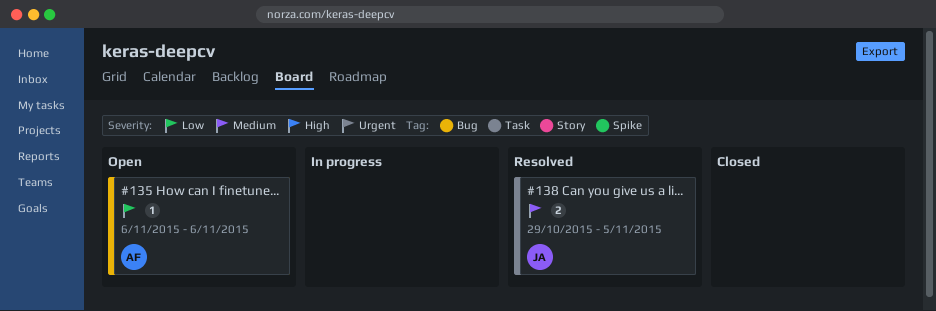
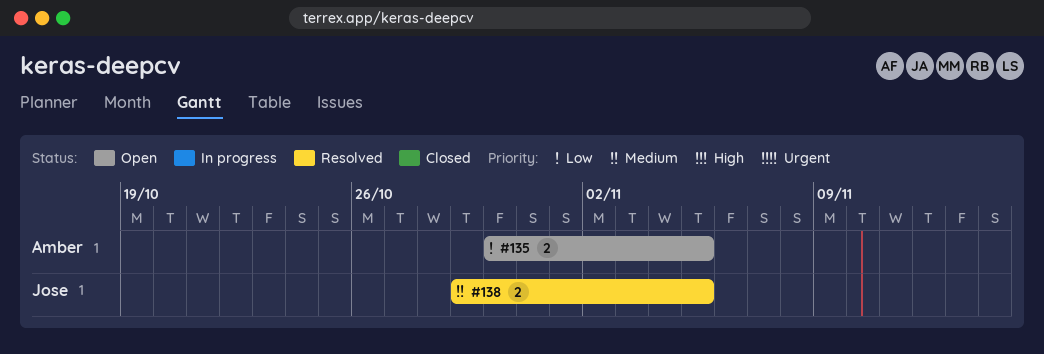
#135, estimate: 1 -> 2
#135, start: Nov 6 -> Oct 30
#135, due: Nov 6 -> Nov 5

